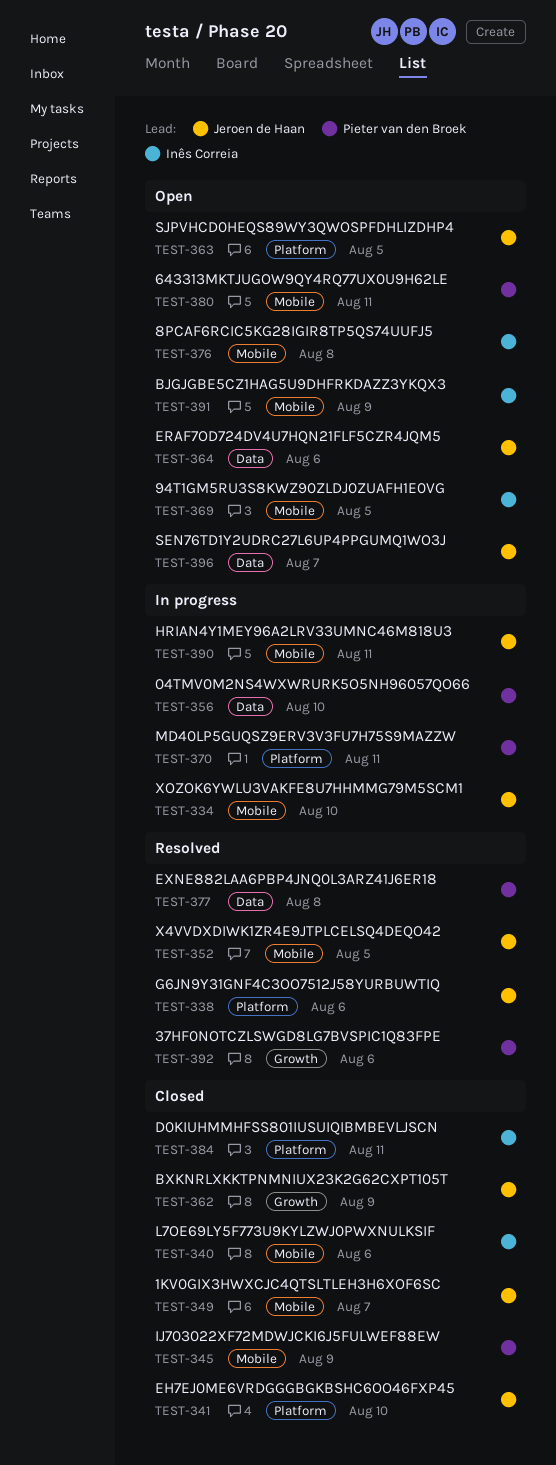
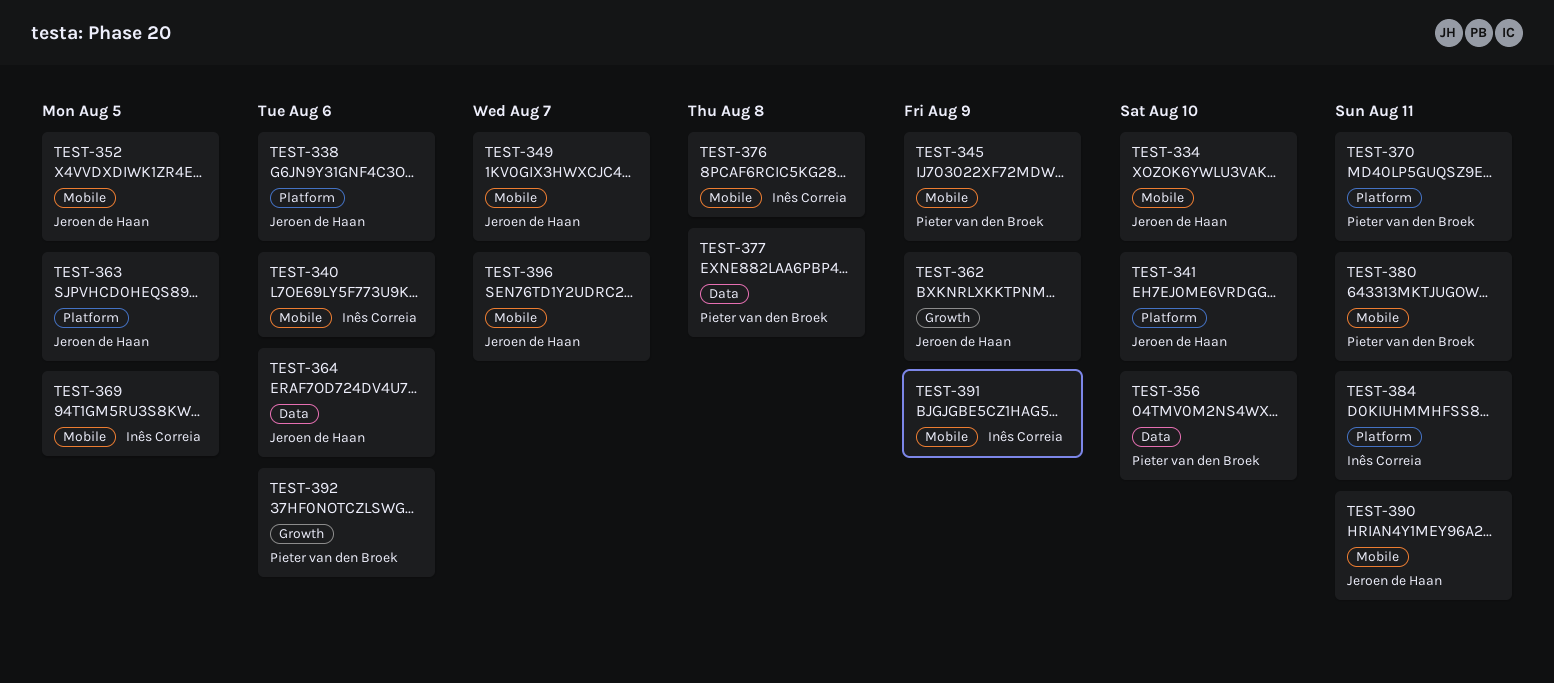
TEST-396, label: Data -> Mobile

